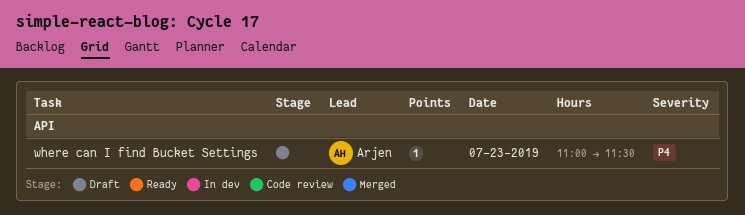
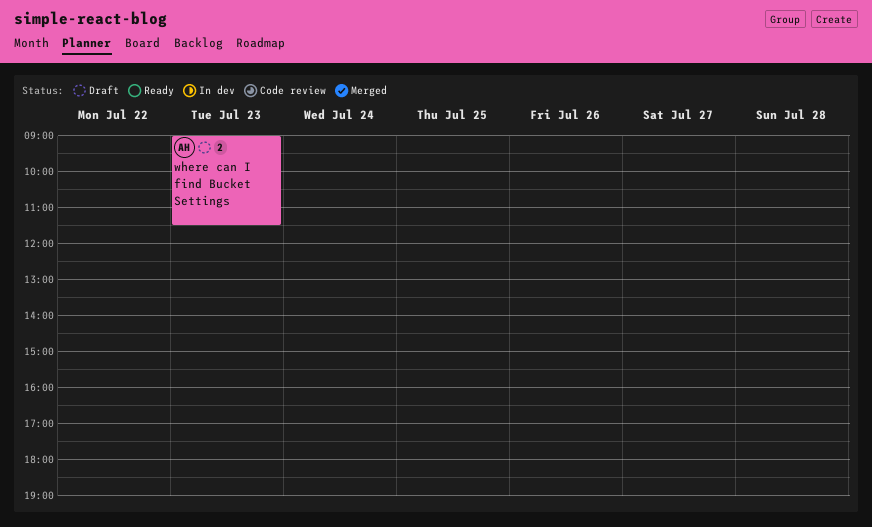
where can I find Bucket Settings, estimate: 1 -> 2
where can I find Bucket Settings, begins: 11:00 -> 09:00

